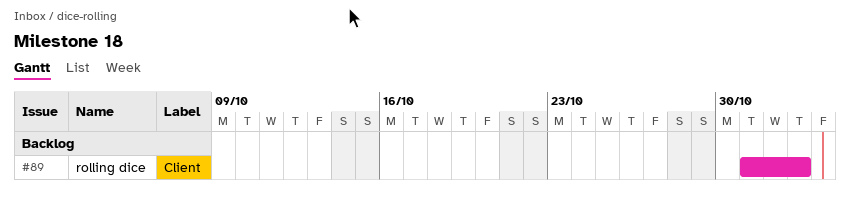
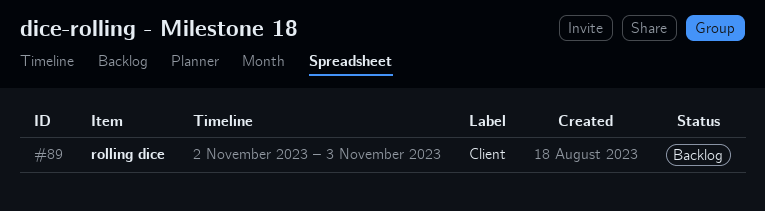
#89, start: Oct 31 -> Nov 2
#89, due: Nov 2 -> Nov 3

